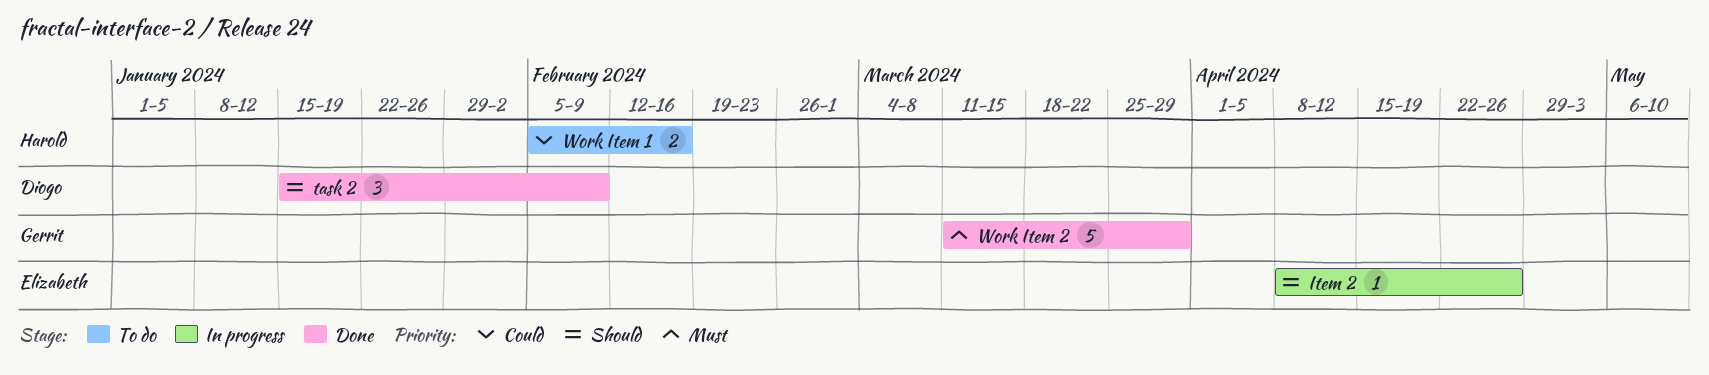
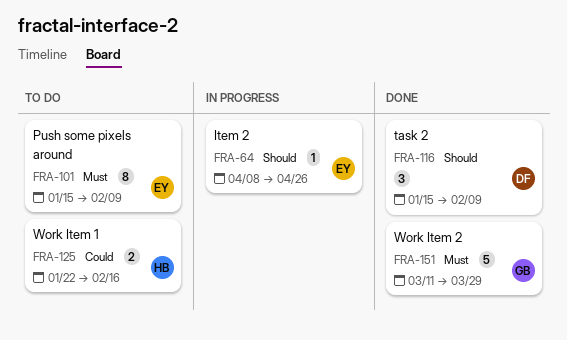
Push some pixels around: none -> present
Work Item 1, start: Feb 5 -> Jan 22

